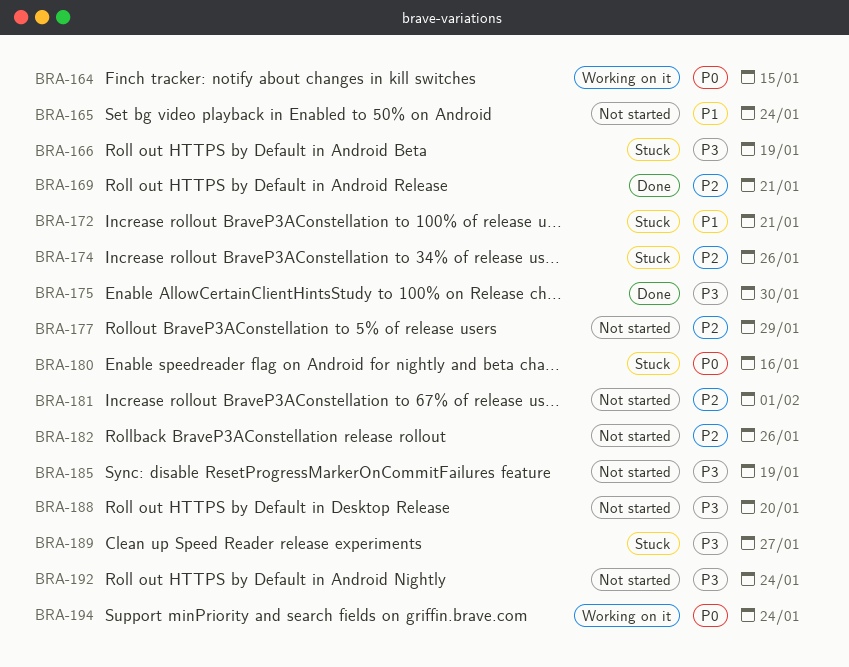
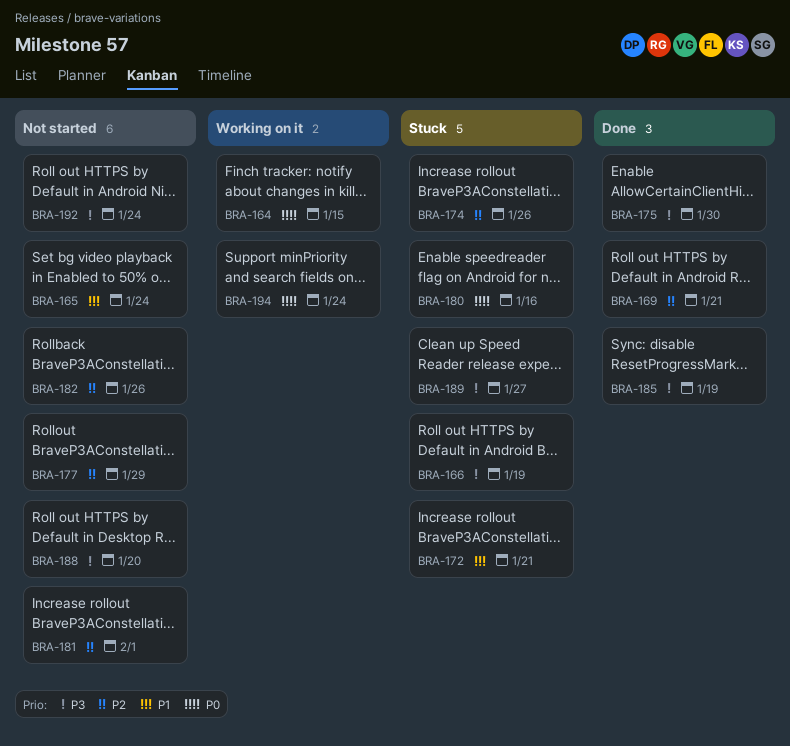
BRA-185, status: Not started -> Done

